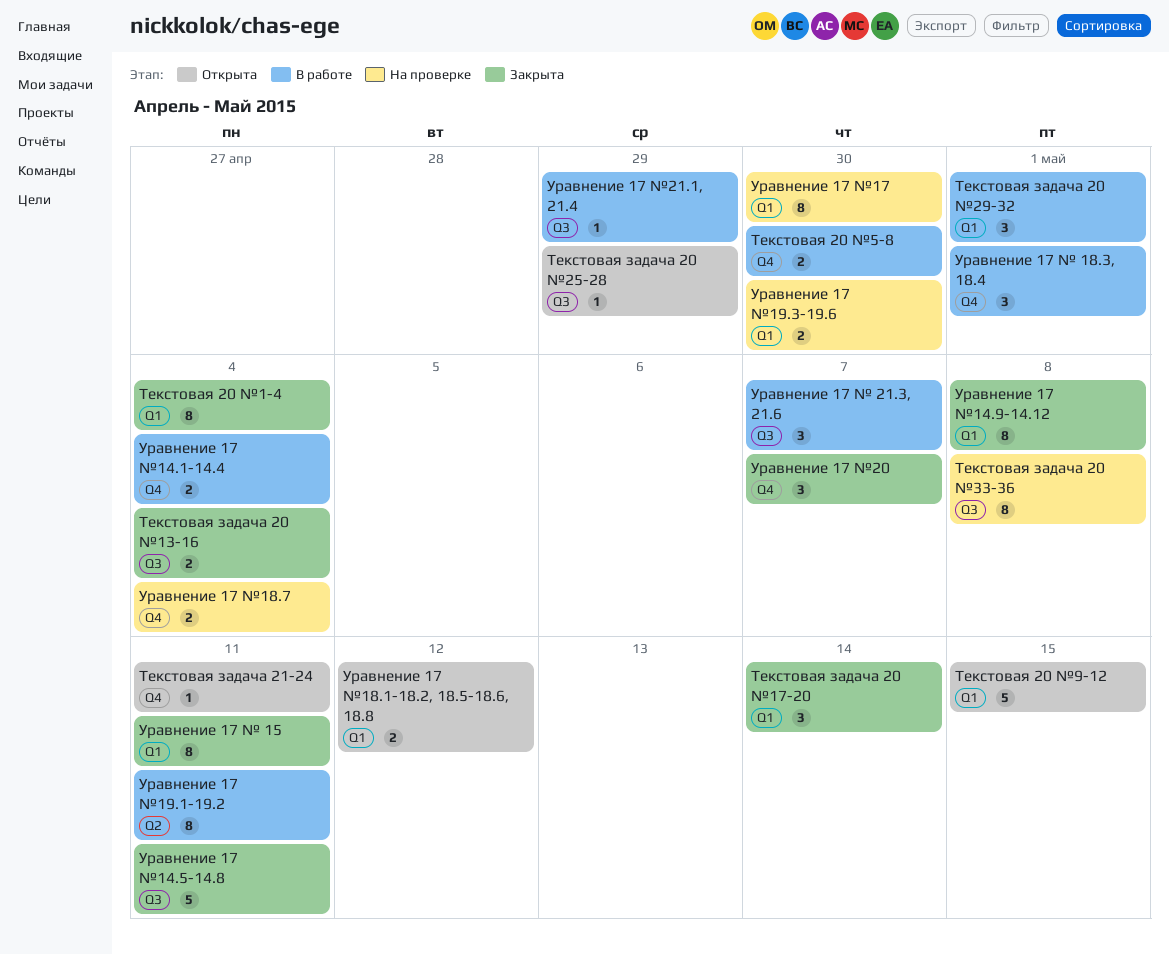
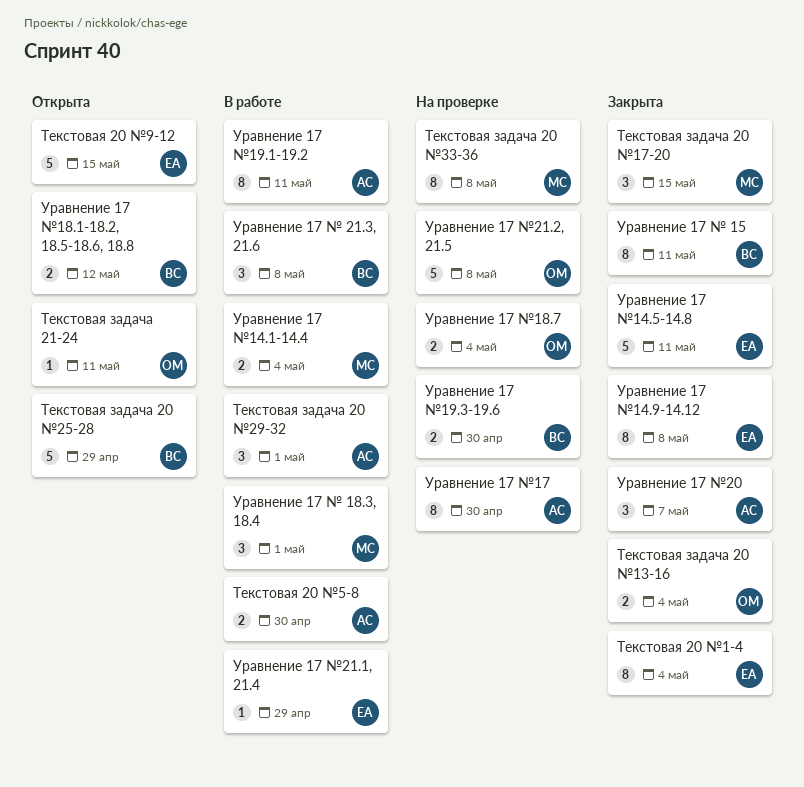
Текстовая задача 20 №17-20, due: May 14 -> May 15
Текстовая задача 20 №25-28, estimate: 1 -> 5
Уравнение 17 № 21.3, 21.6, due: May 7 -> May 8
Уравнение 17 №21.2, 21.5: none -> present

